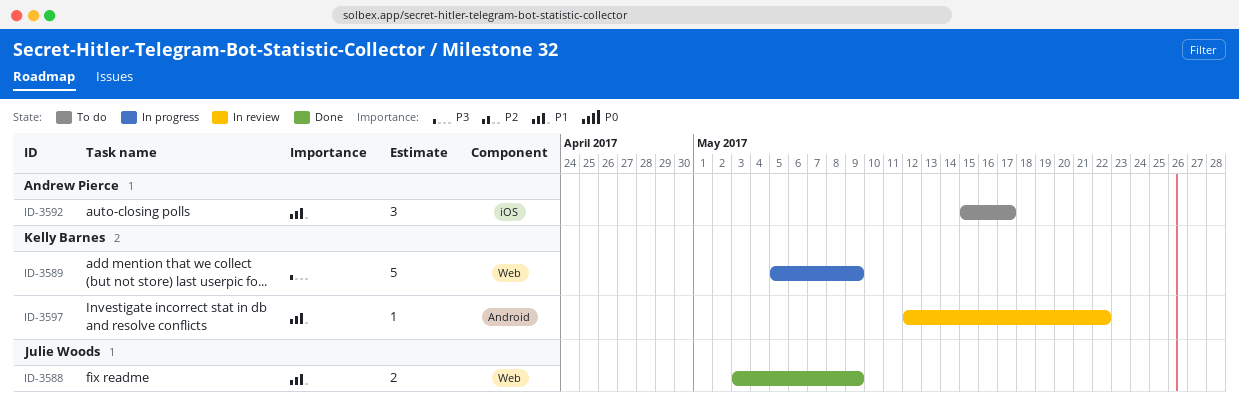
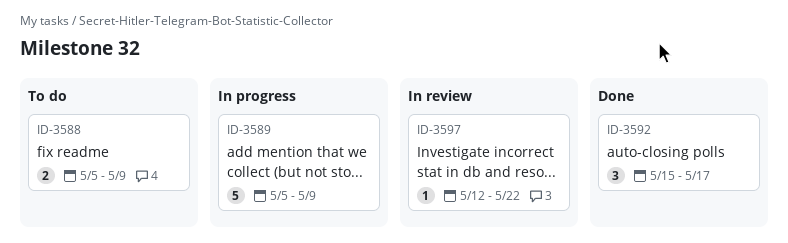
ID-3588, status: Done -> To do
ID-3588, start: May 3 -> May 5
ID-3592, status: To do -> Done

